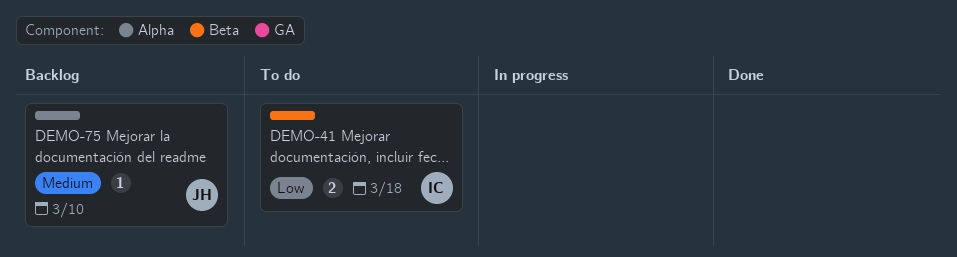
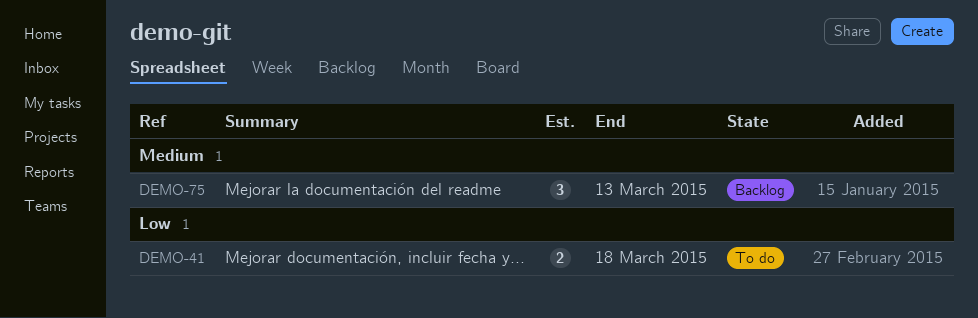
DEMO-75, estimate: 1 -> 3
DEMO-75, due: Mar 10 -> Mar 13

